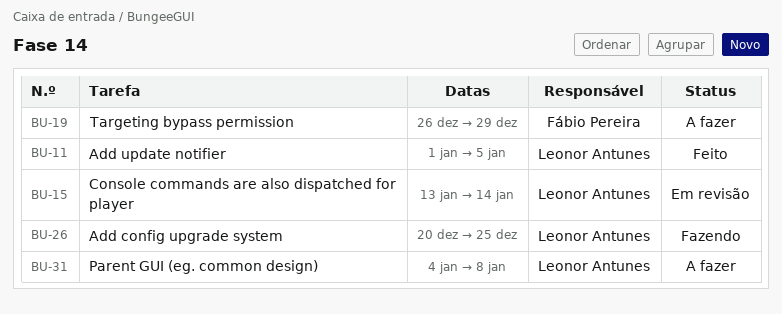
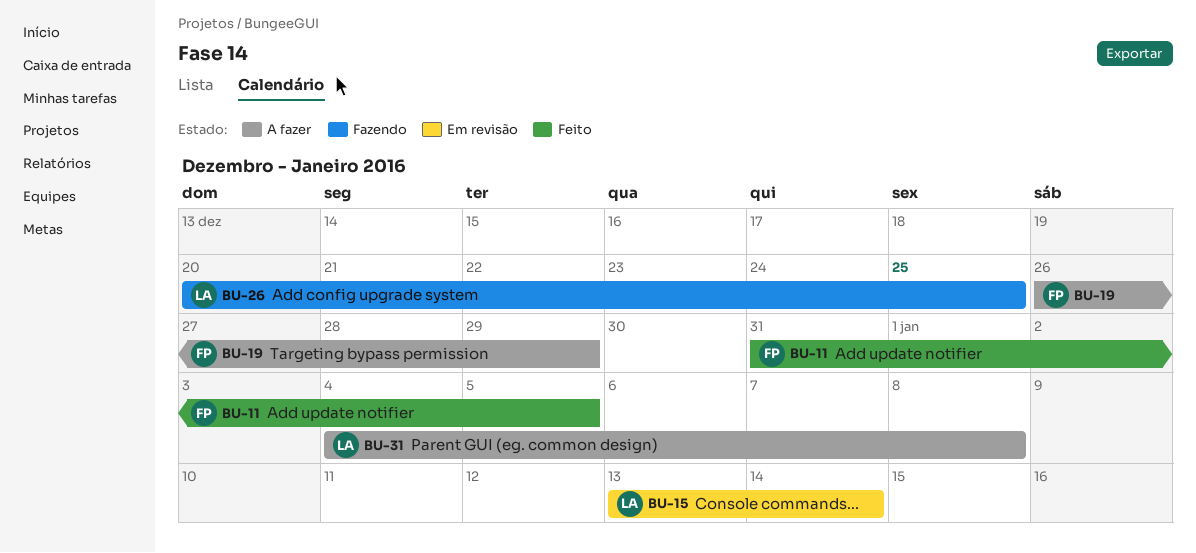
BU-11, owner: Leonor Antunes -> Fábio Pereira
BU-11, start: Jan 1 -> Dec 31

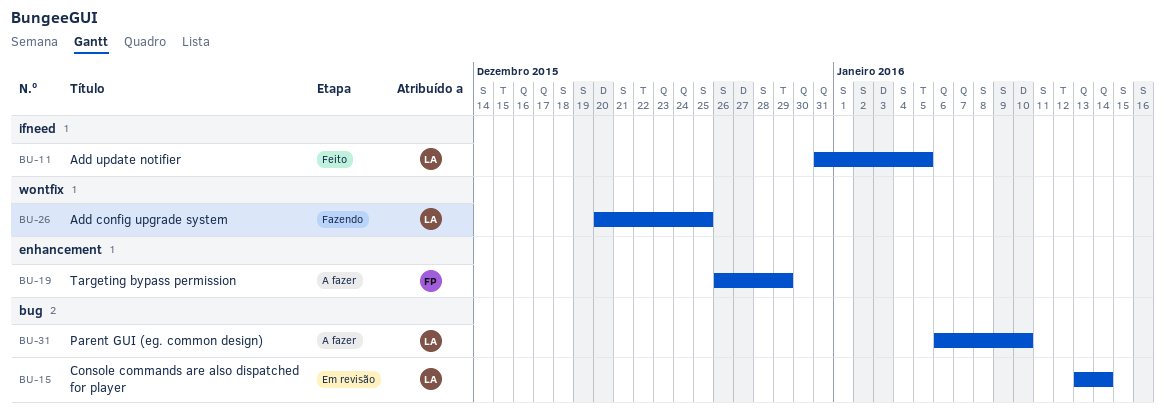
BU-11, owner: FP -> LA
BU-31, start: Jan 4 -> Jan 6
BU-31, due: Jan 8 -> Jan 10

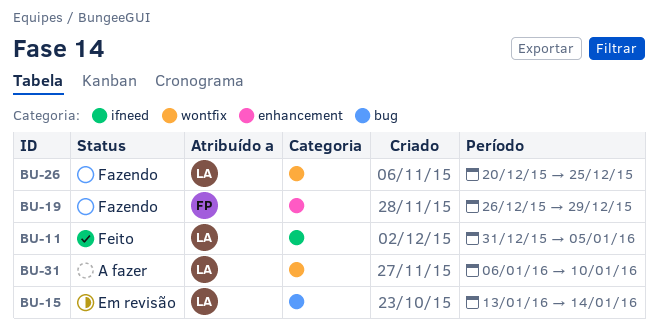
BU-19, status: A fazer -> Fazendo
BU-31, label: bug -> wontfix

